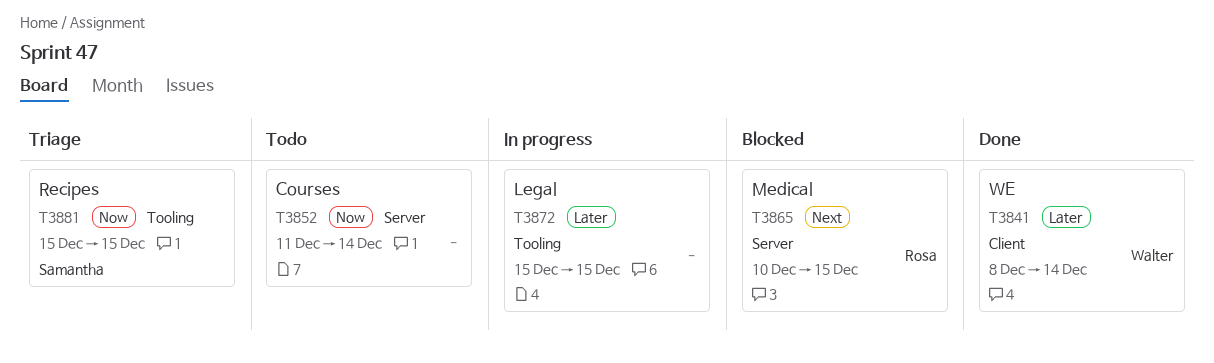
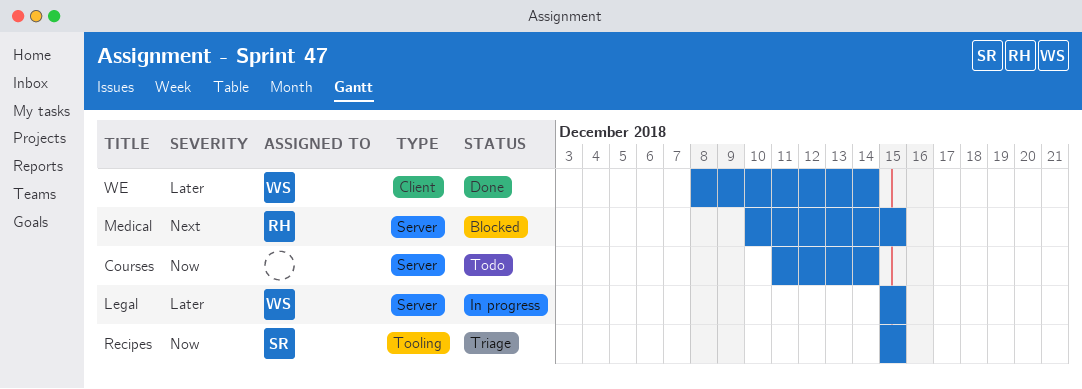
Legal, owner: none -> Walter
Legal, label: Tooling -> Server

